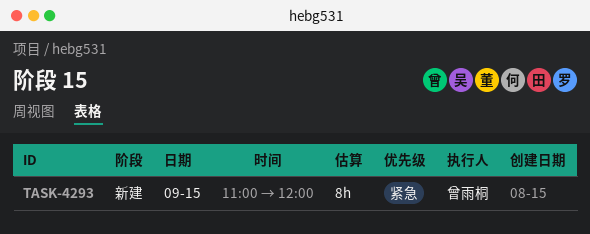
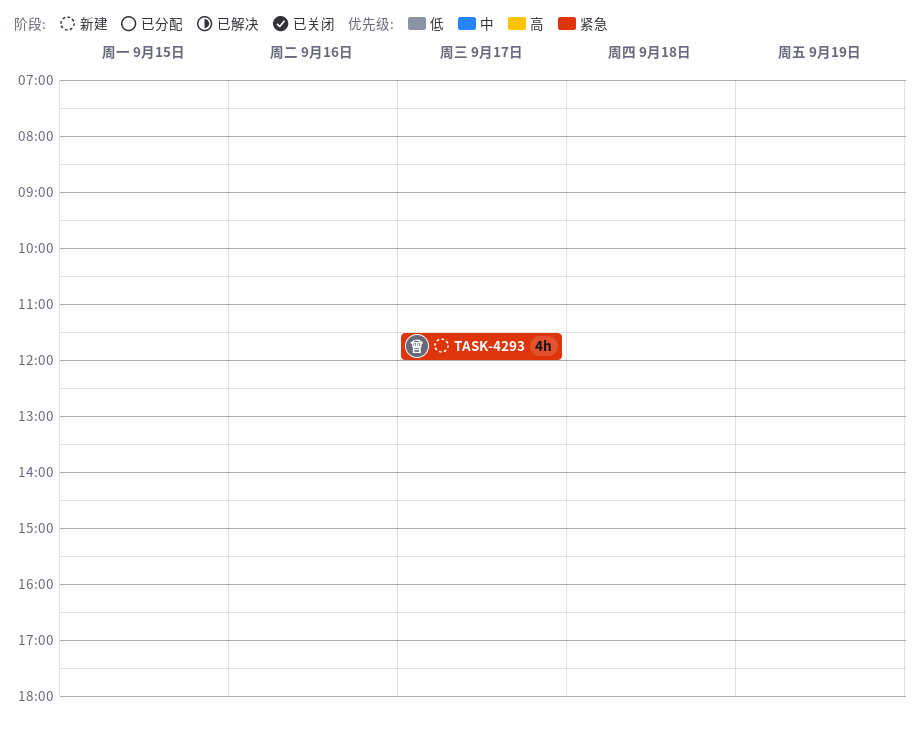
TASK-4293, estimate: 8h -> 4h
TASK-4293, day: Sep 15 -> Sep 17
TASK-4293, begins: 11:00 -> 11:30

